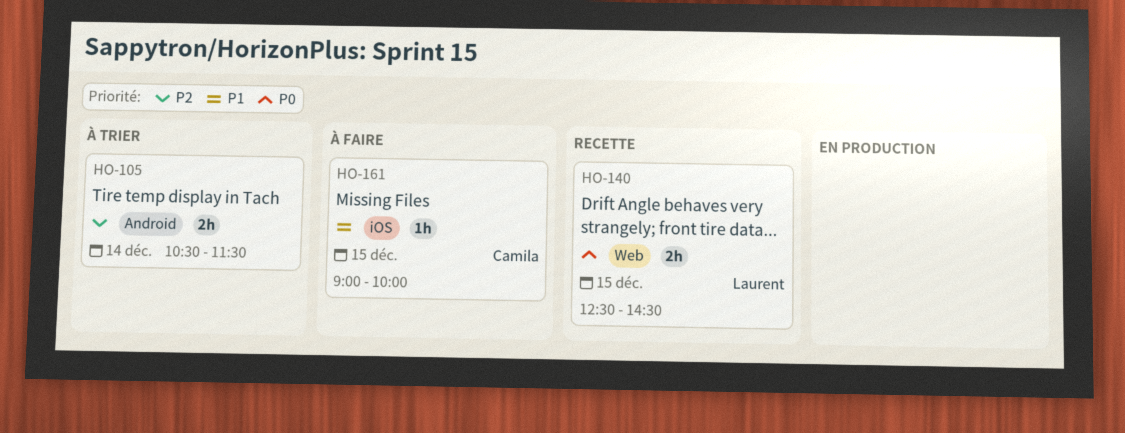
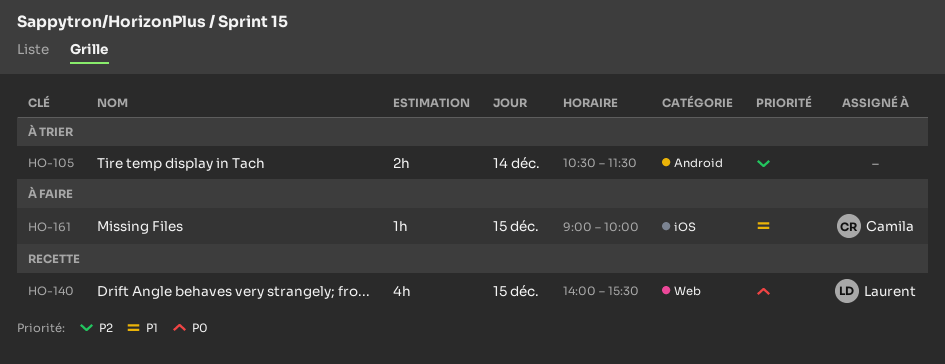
HO-140, estimate: 2h -> 4h
HO-140, begins: 12:30 -> 14:00
HO-140, ends: 14:30 -> 15:30

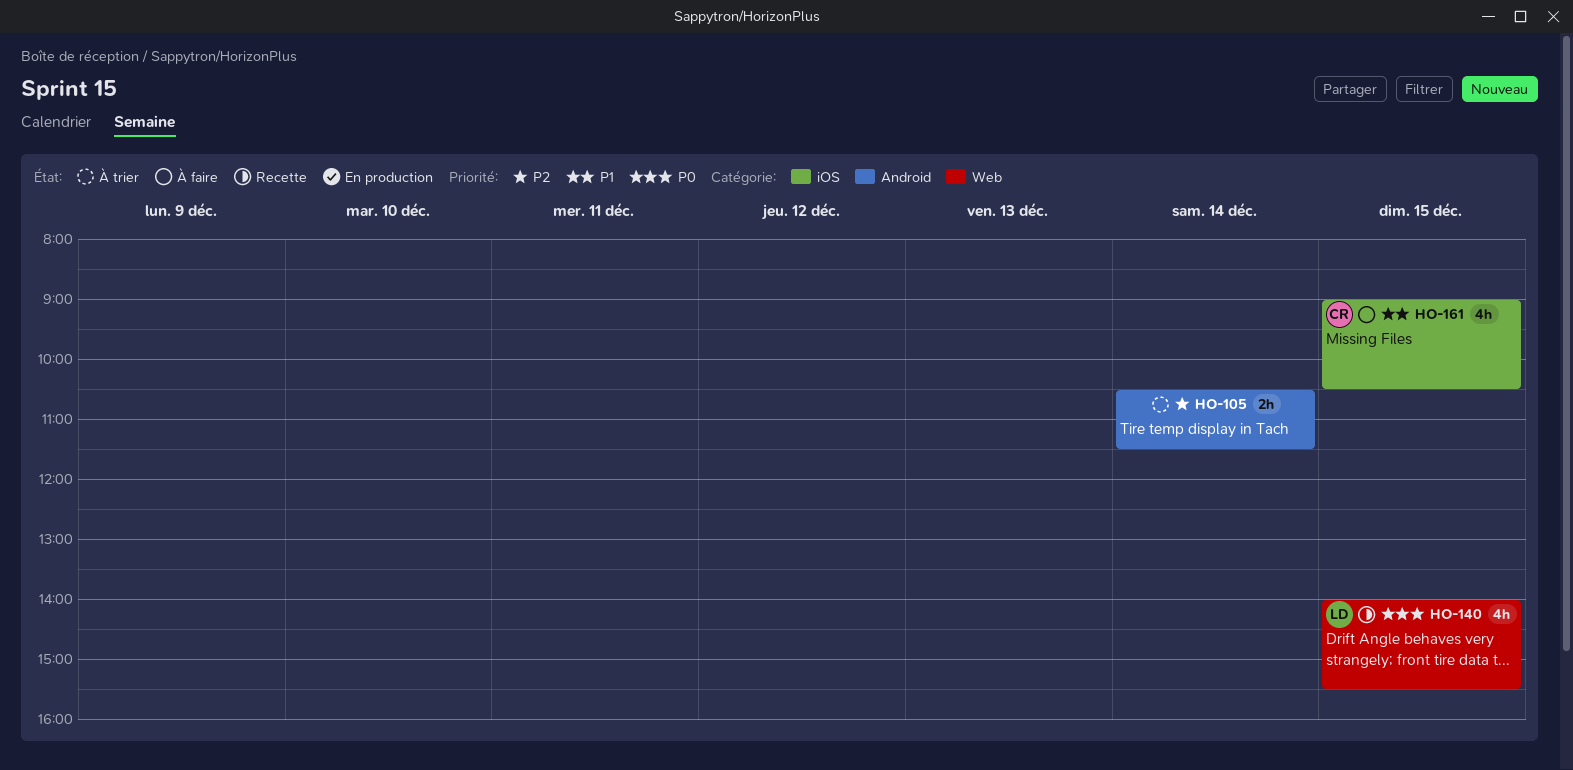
HO-161, estimate: 1h -> 4h
HO-161, ends: 10:00 -> 10:30

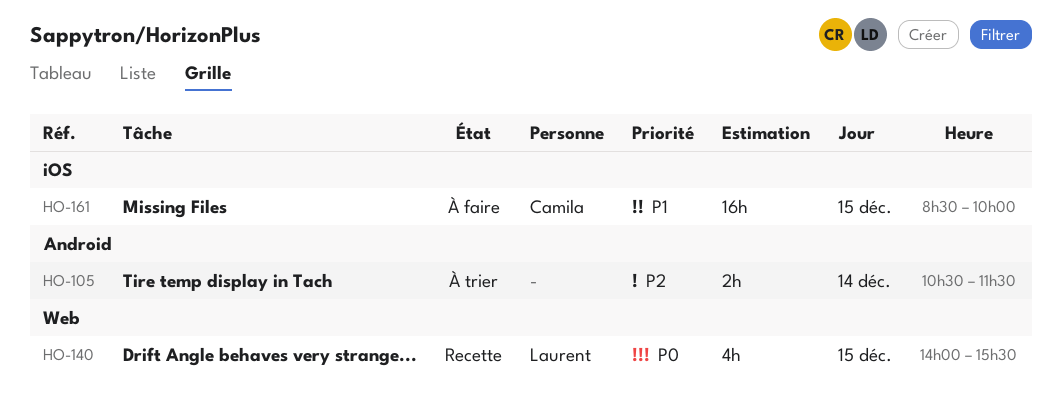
HO-161, estimate: 4h -> 16h
HO-161, begins: 09:00 -> 08:30
HO-161, ends: 10:30 -> 10:00

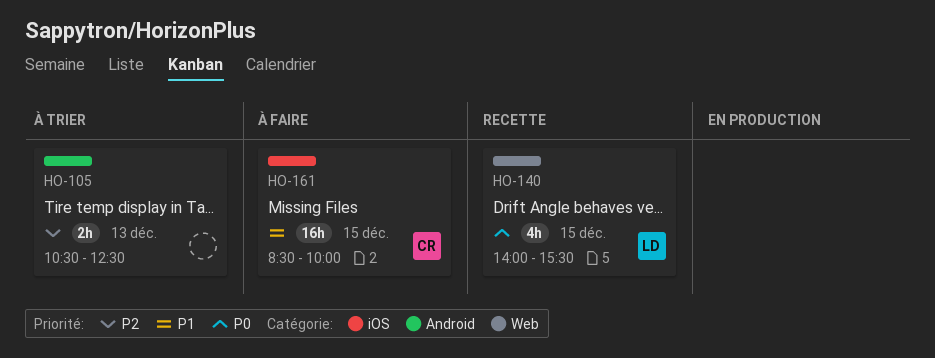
HO-105, day: Dec 14 -> Dec 13
HO-105, ends: 11:30 -> 12:30

